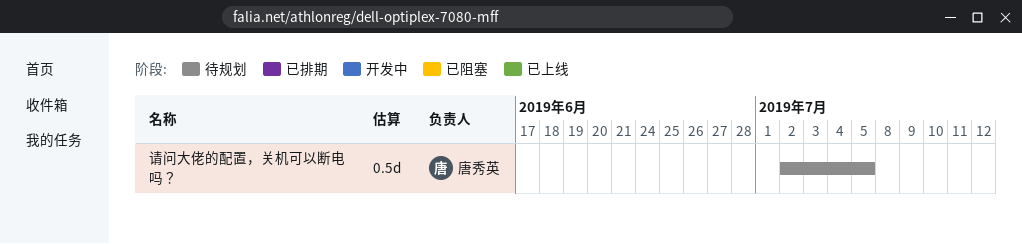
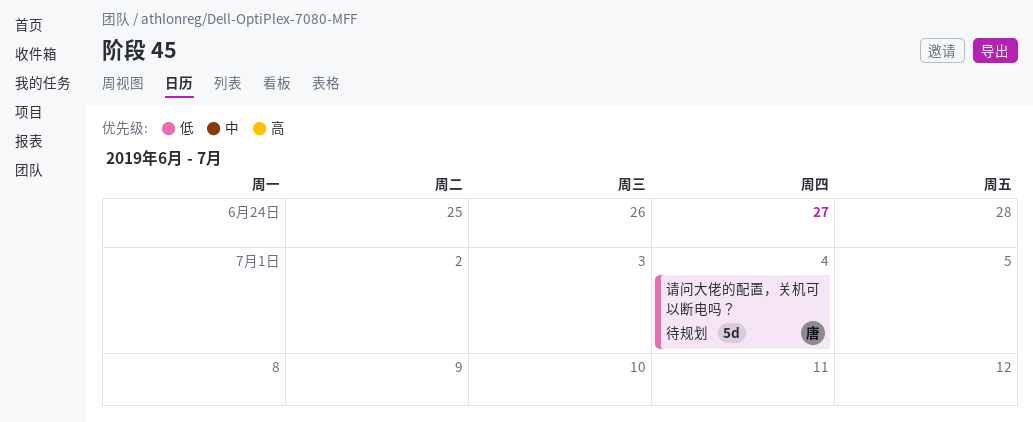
请问大佬的配置，关机可以断电吗？, estimate: 0.5d -> 5d
请问大佬的配置，关机可以断电吗？, due: Jul 5 -> Jul 4

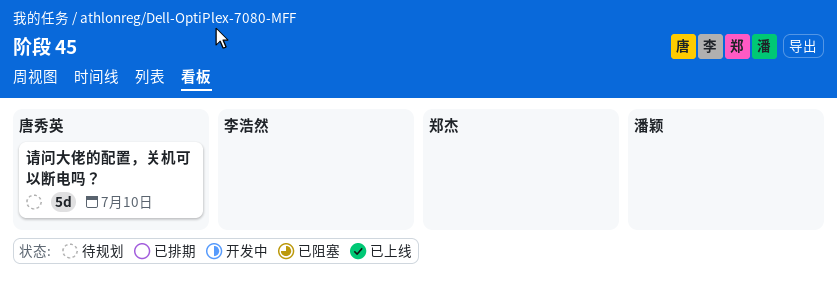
请问大佬的配置，关机可以断电吗？, due: Jul 4 -> Jul 10

